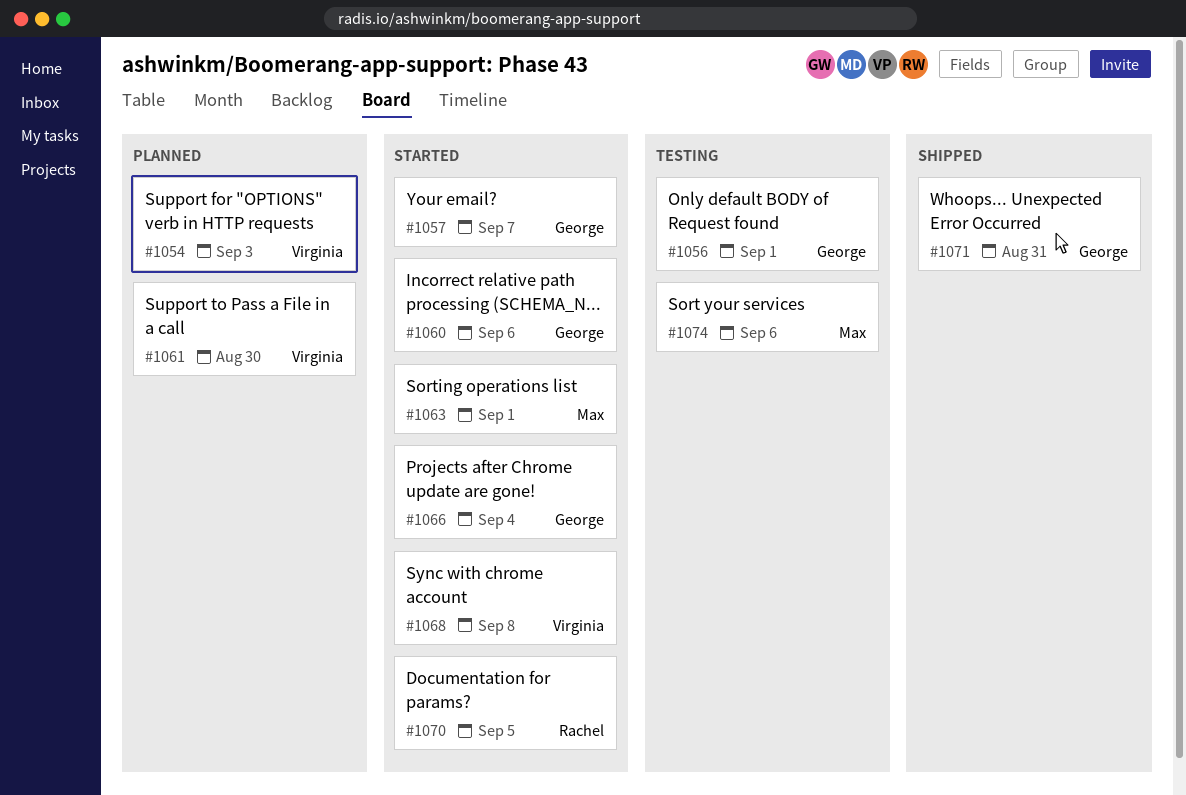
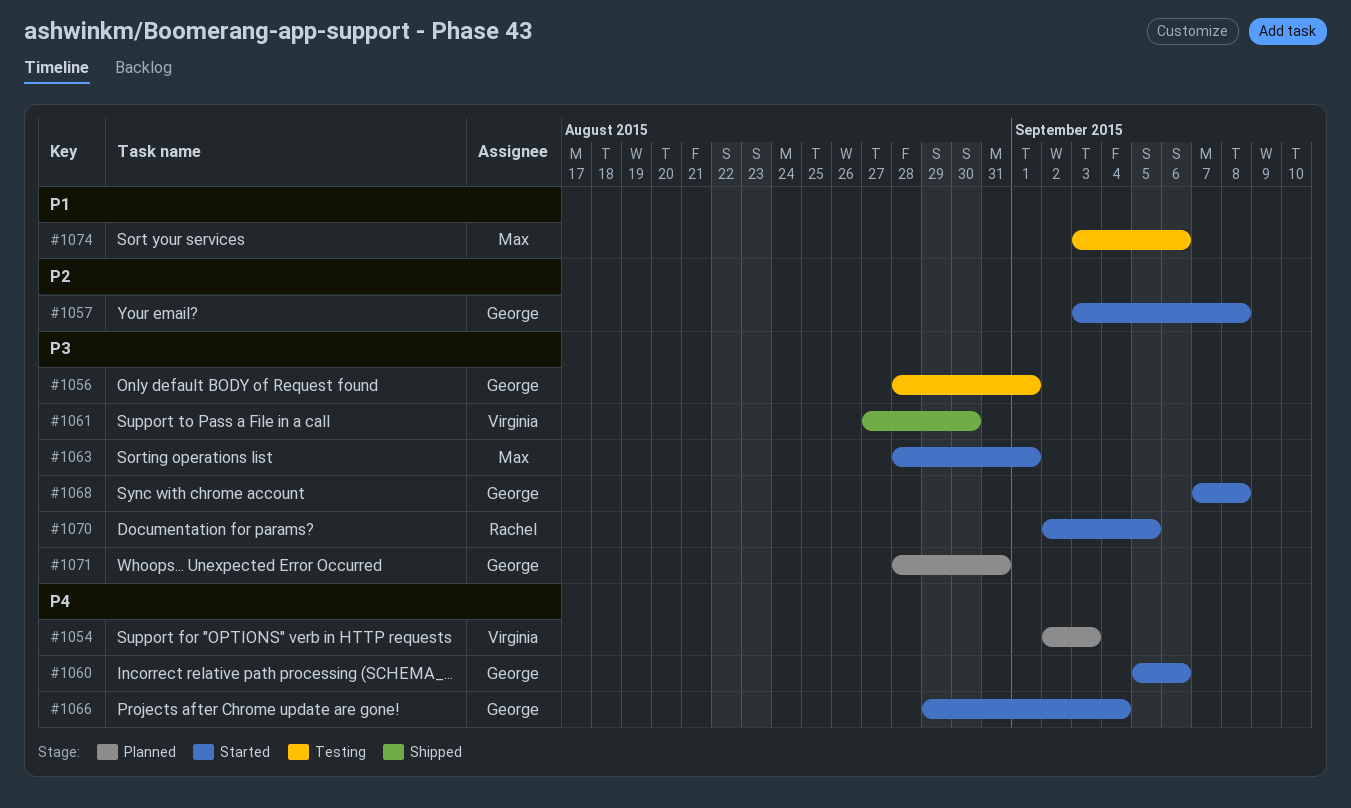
#1057, due: Sep 7 -> Sep 8
#1061, status: Planned -> Shipped
#1068, owner: Virginia -> George
#1071, status: Shipped -> Planned

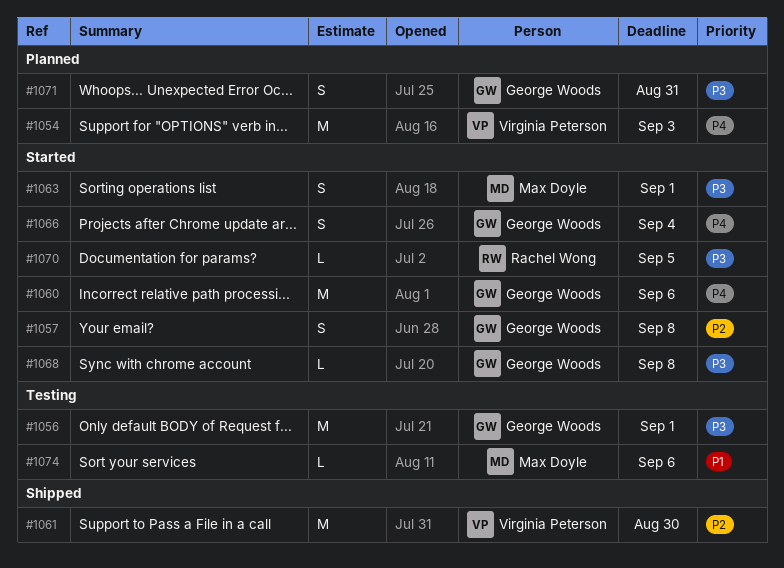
#1061, priority: P3 -> P2

